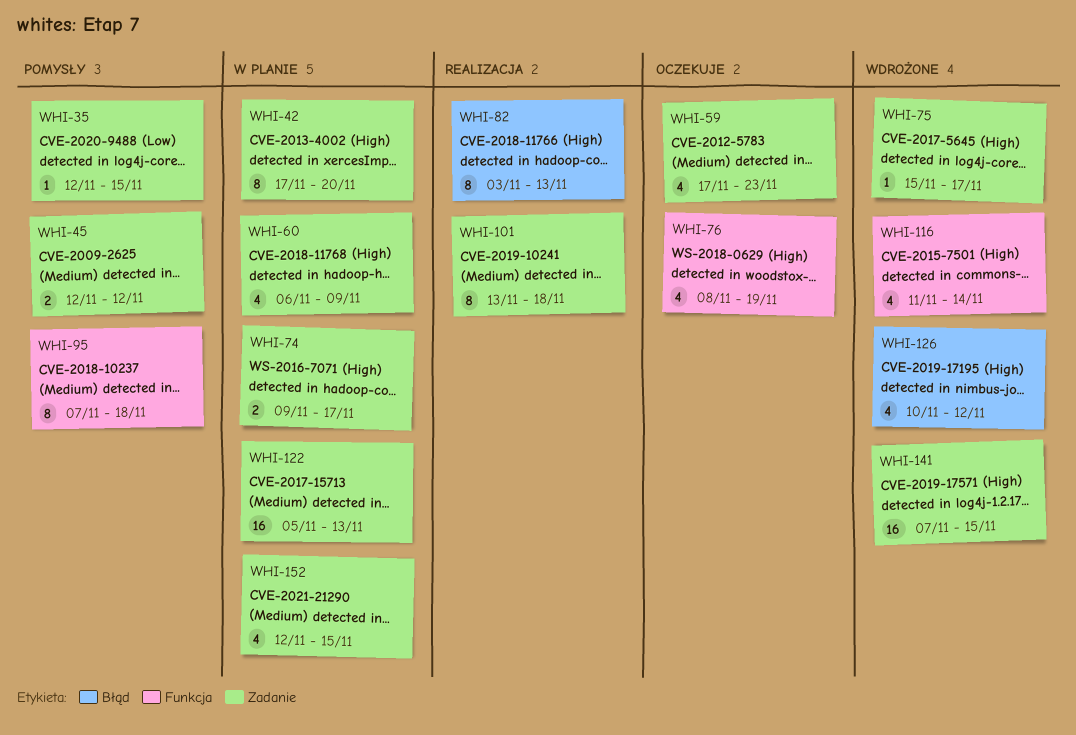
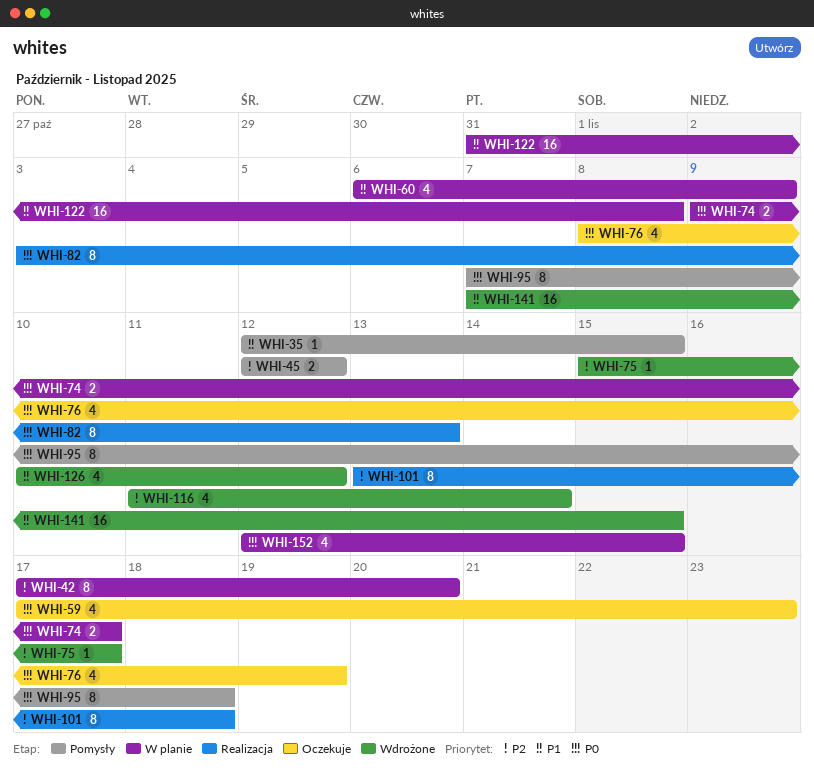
WHI-122, start: Nov 5 -> Oct 31
WHI-122, due: Nov 13 -> Nov 8

